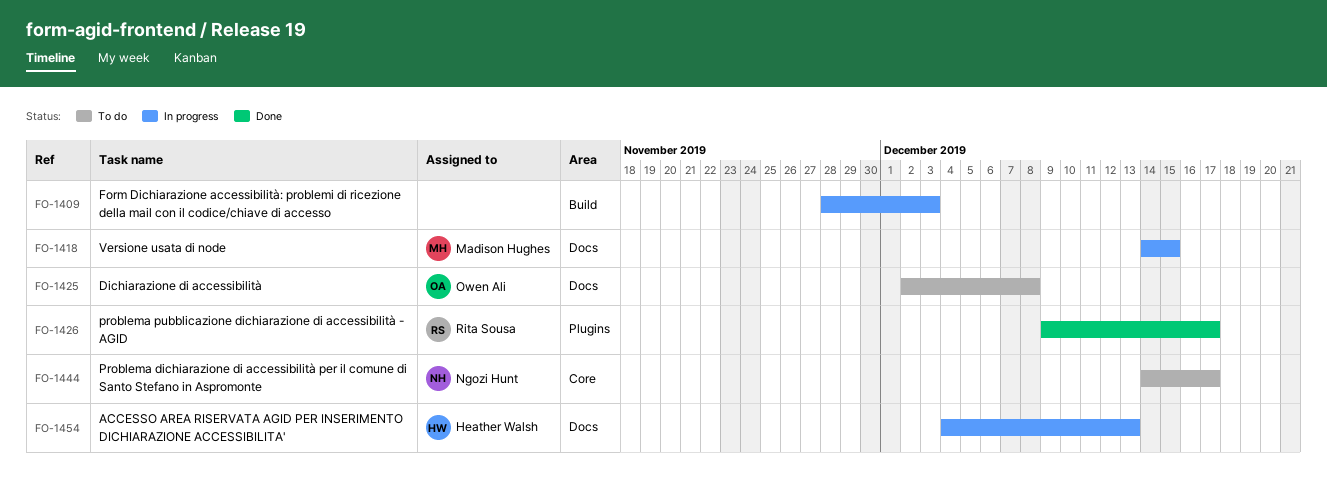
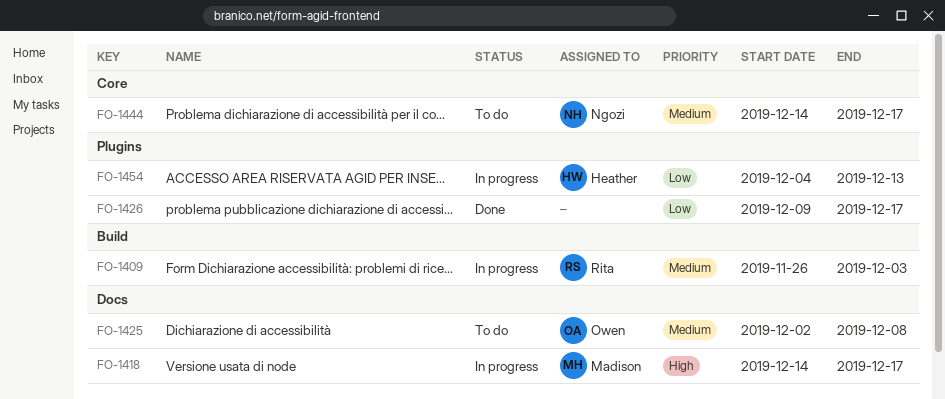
FO-1409, owner: none -> Rita Sousa
FO-1409, start: Nov 28 -> Nov 26
FO-1418, due: Dec 15 -> Dec 17
FO-1426, owner: Rita Sousa -> none
FO-1454, label: Docs -> Plugins

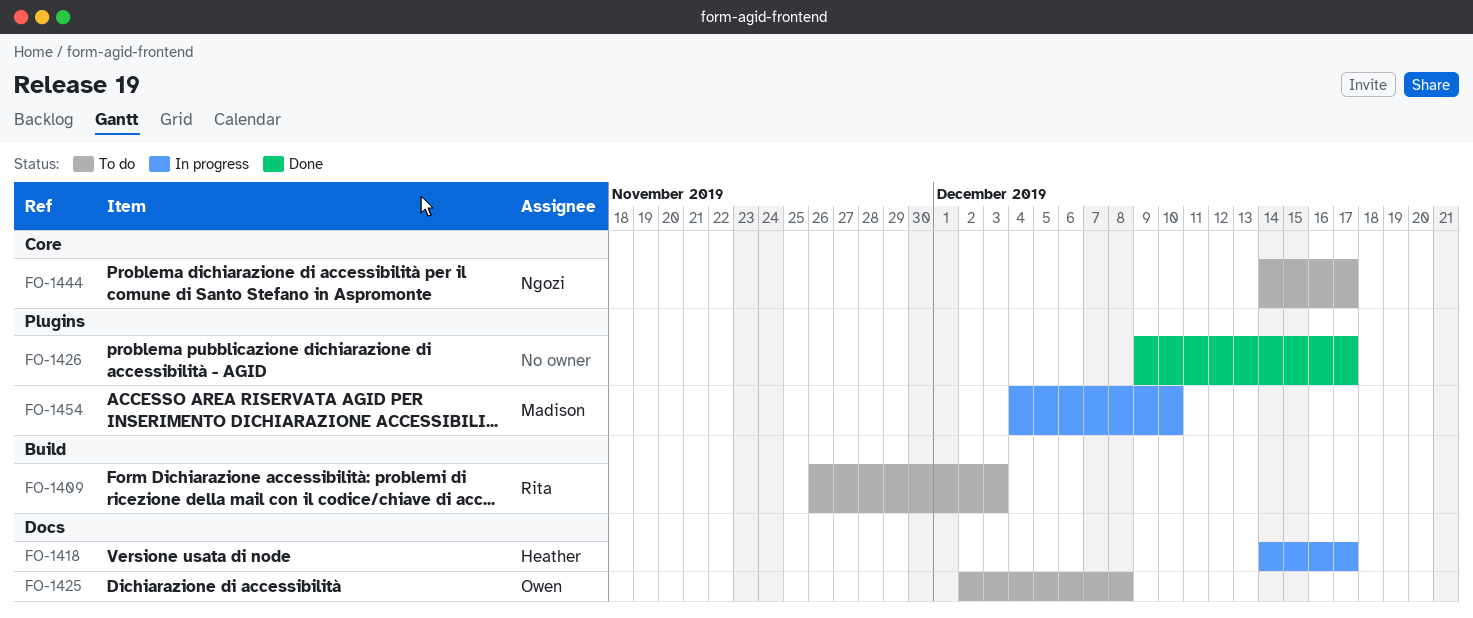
FO-1409, status: In progress -> To do
FO-1418, owner: Madison -> Heather
FO-1454, owner: Heather -> Madison
FO-1454, due: Dec 13 -> Dec 10

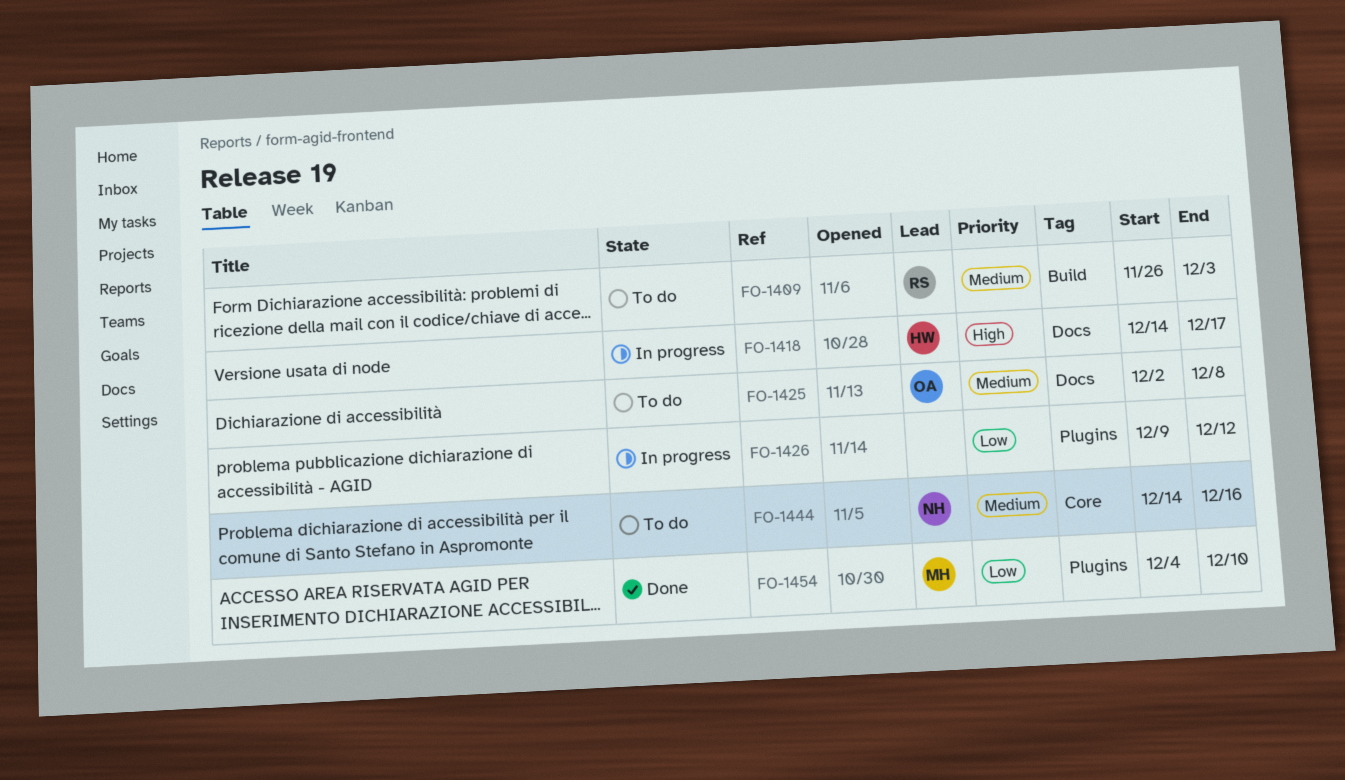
FO-1426, status: Done -> In progress
FO-1426, due: Dec 17 -> Dec 12
FO-1444, due: Dec 17 -> Dec 16
FO-1454, status: In progress -> Done

